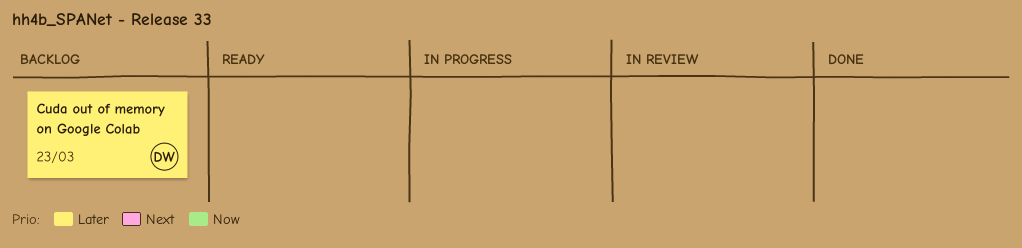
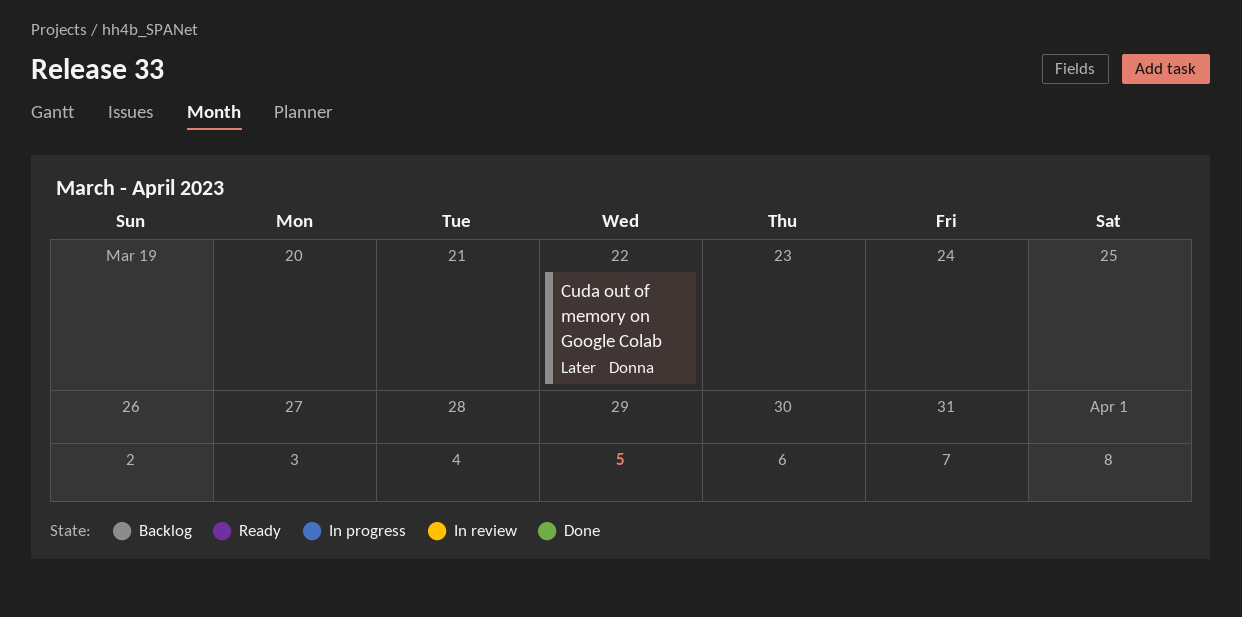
Cuda out of memory on Google Colab, due: Mar 23 -> Mar 22

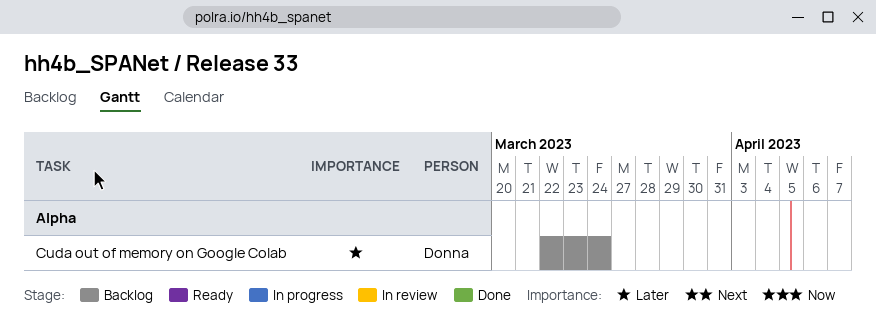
Cuda out of memory on Google Colab, due: Mar 22 -> Mar 24

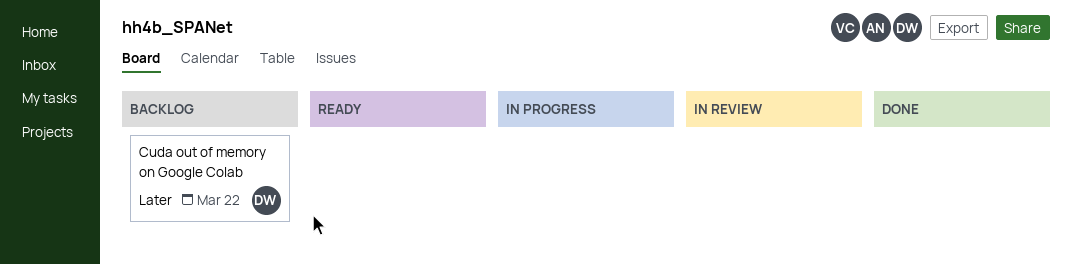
Cuda out of memory on Google Colab, due: Mar 24 -> Mar 22

